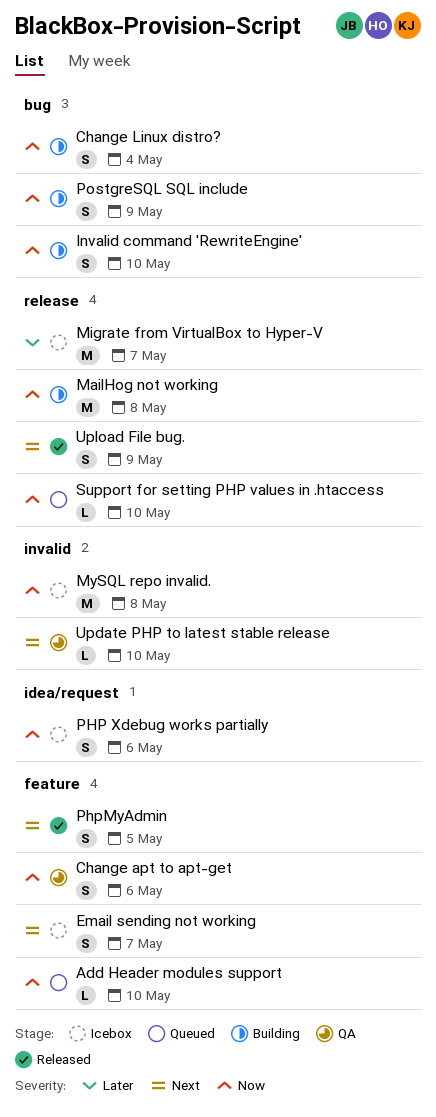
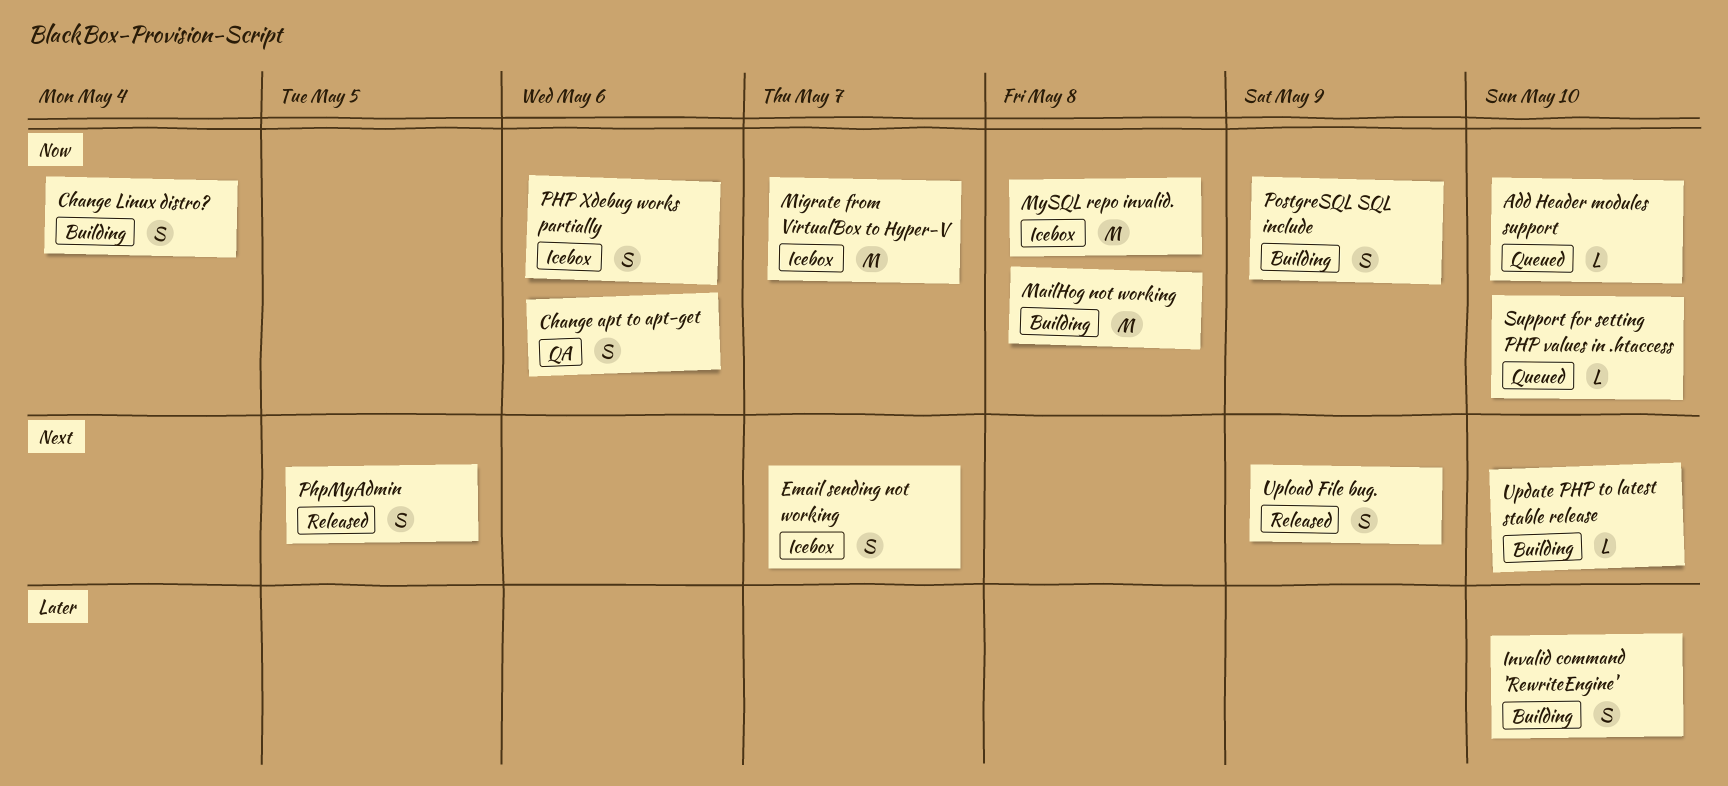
Invalid command 'RewriteEngine', priority: Now -> Later
Migrate from VirtualBox to Hyper-V, priority: Later -> Now
Update PHP to latest stable release, status: QA -> Building

